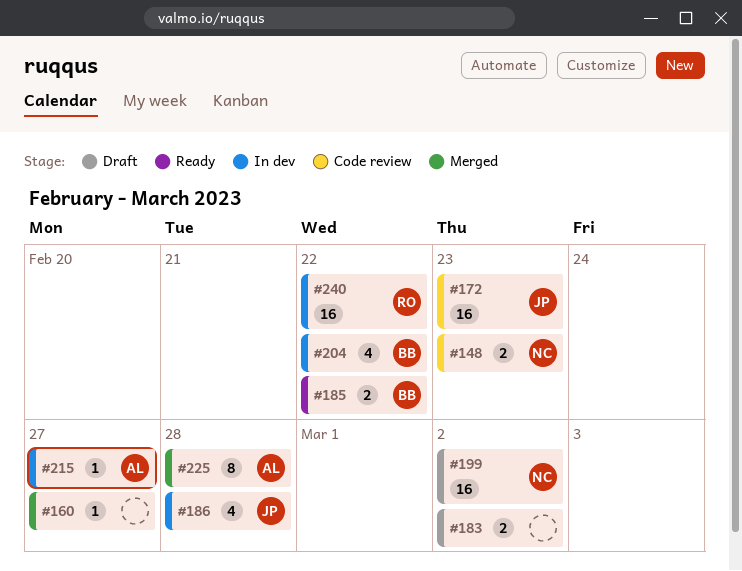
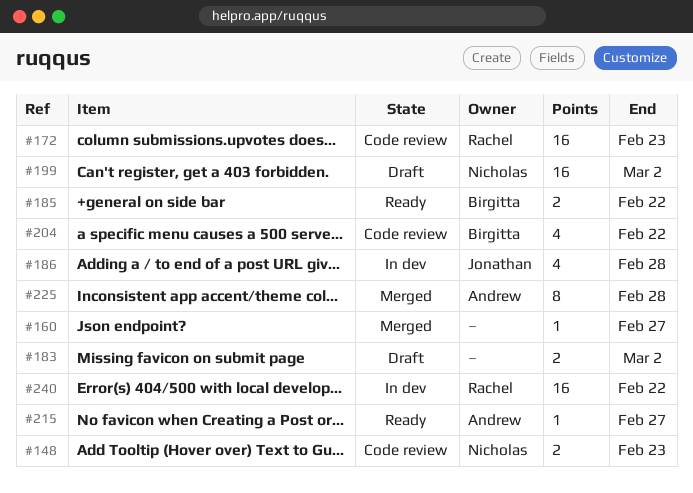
#172, owner: Jonathan -> Rachel
#204, status: In dev -> Code review
#215, status: In dev -> Ready

